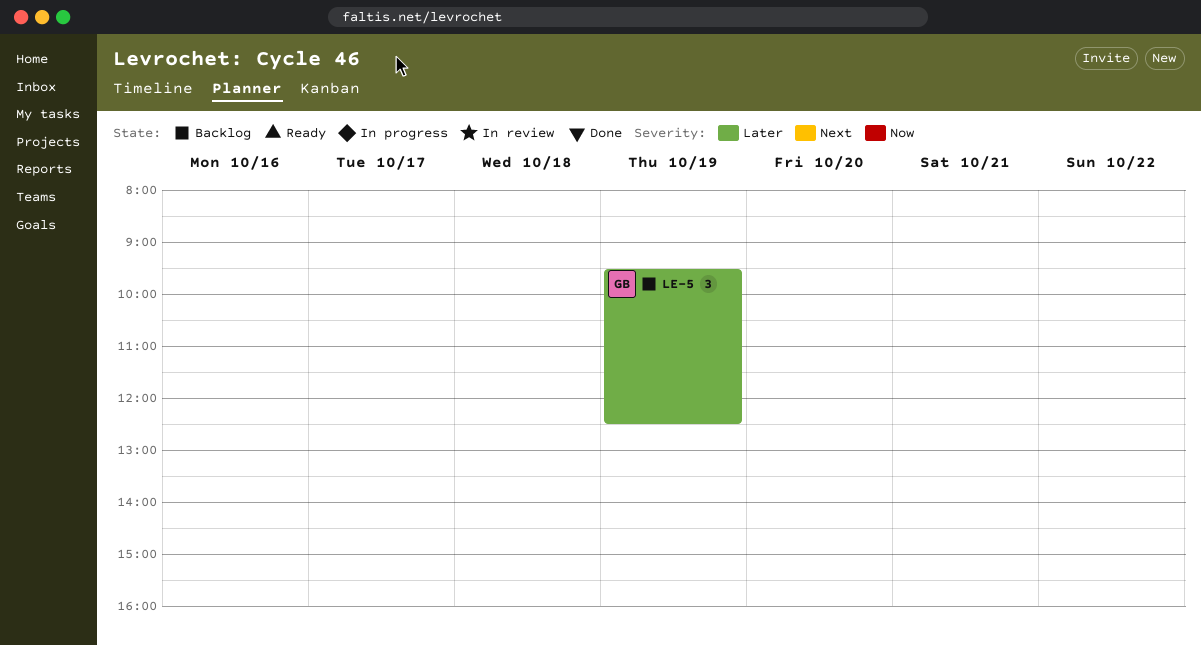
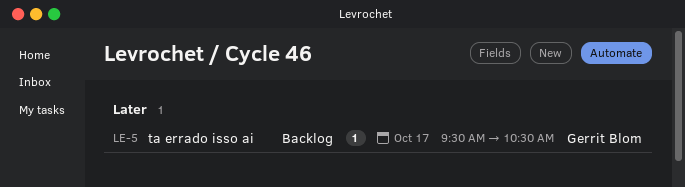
LE-5, estimate: 3 -> 1
LE-5, day: Oct 19 -> Oct 17
LE-5, ends: 12:30 -> 10:30

